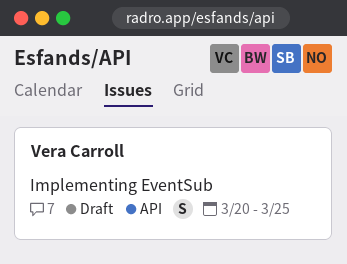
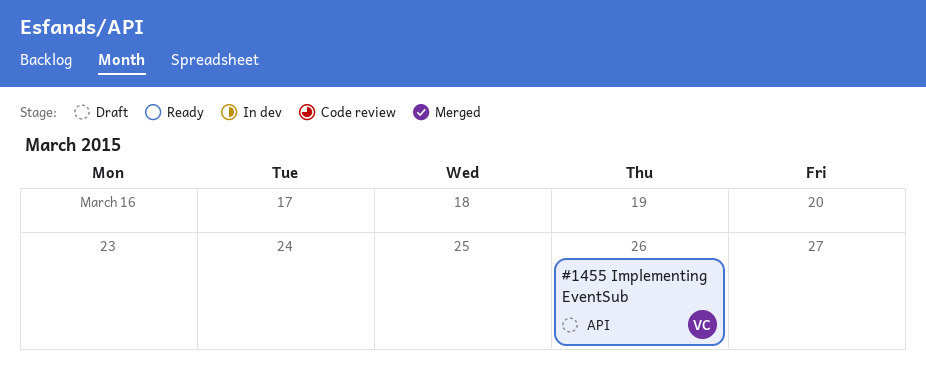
Implementing EventSub, due: Mar 25 -> Mar 26

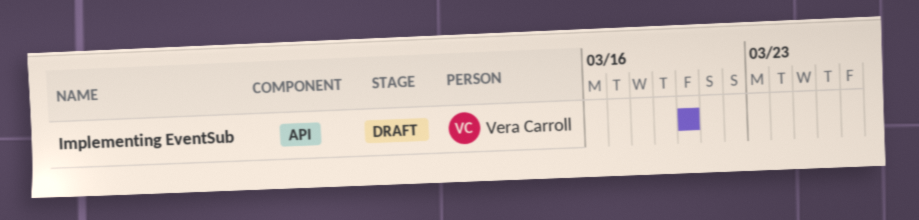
Implementing EventSub, due: Mar 26 -> Mar 20

